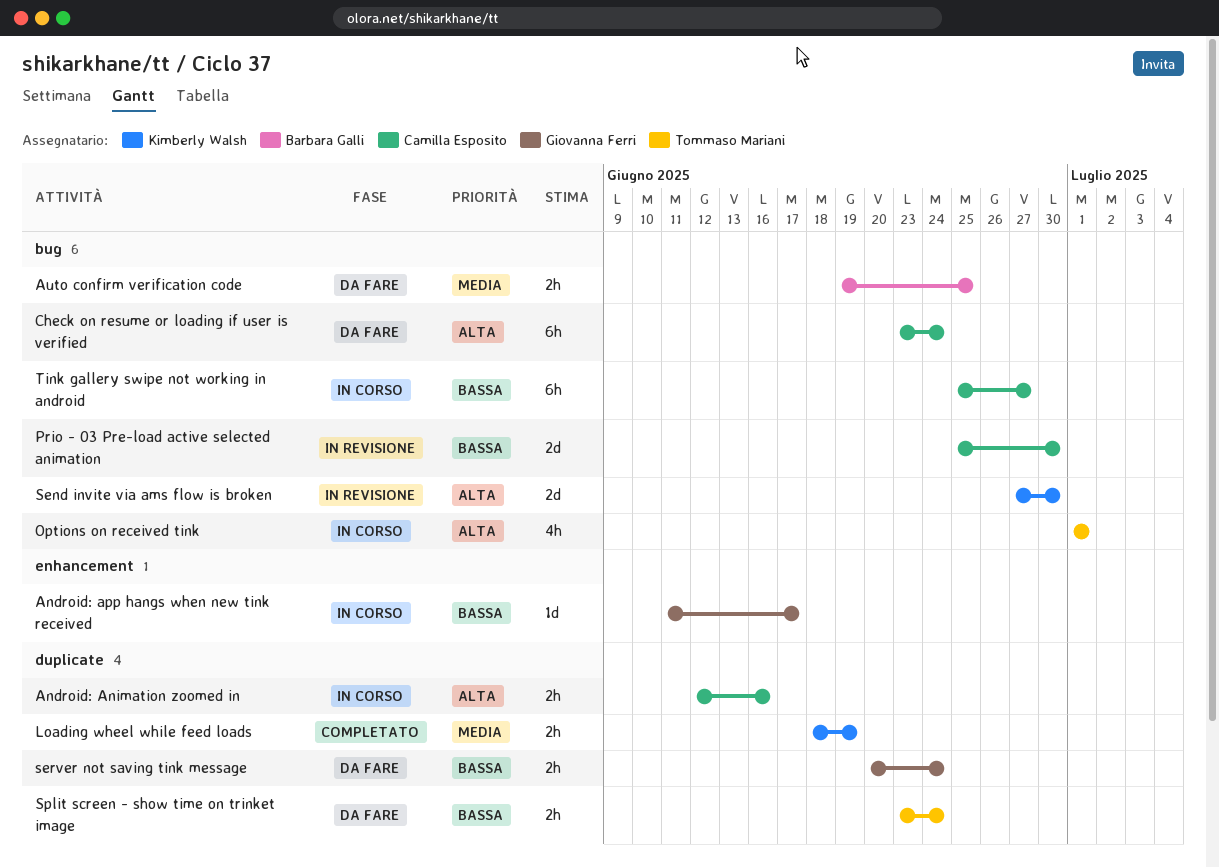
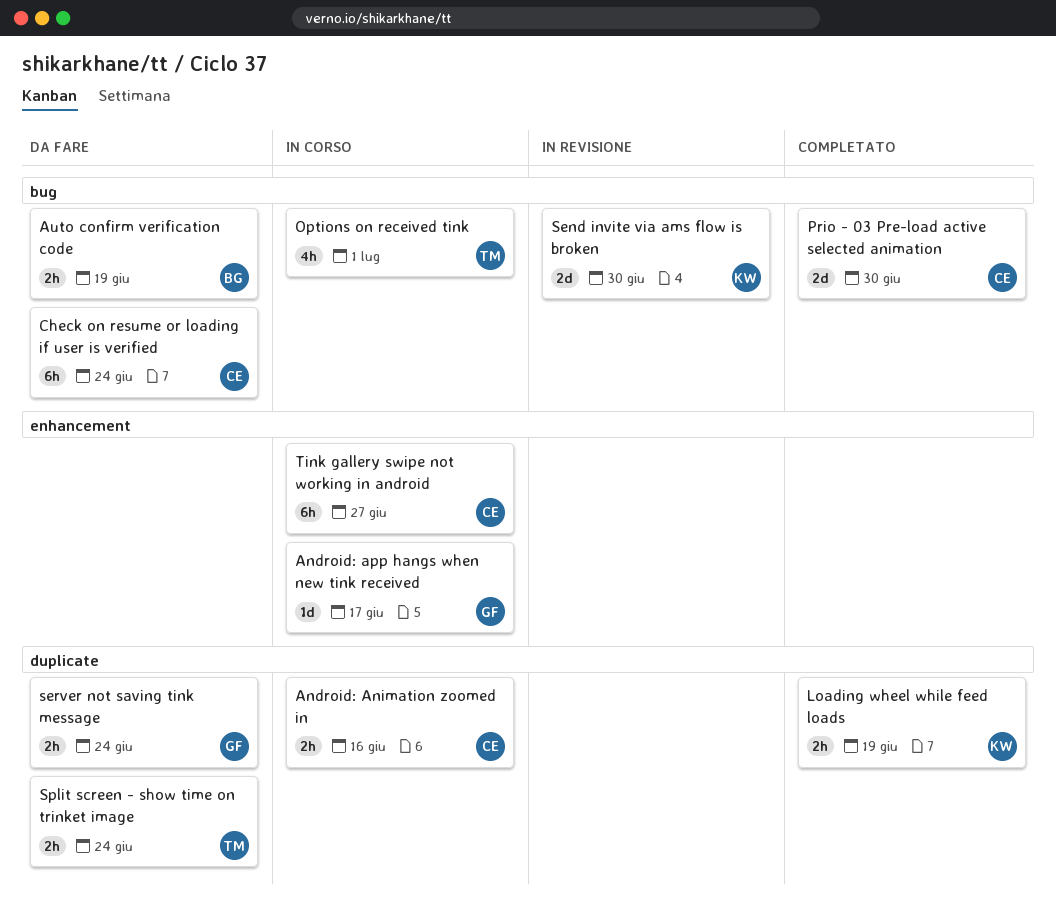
Auto confirm verification code, due: Jun 25 -> Jun 19
Prio - 03 Pre-load active selected animation, status: In revisione -> Completato
Tink gallery swipe not working in android, label: bug -> enhancement

